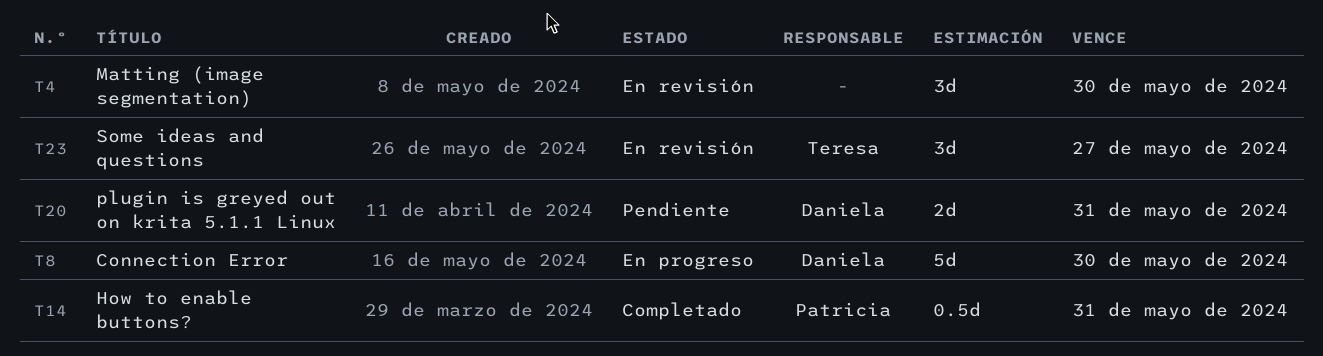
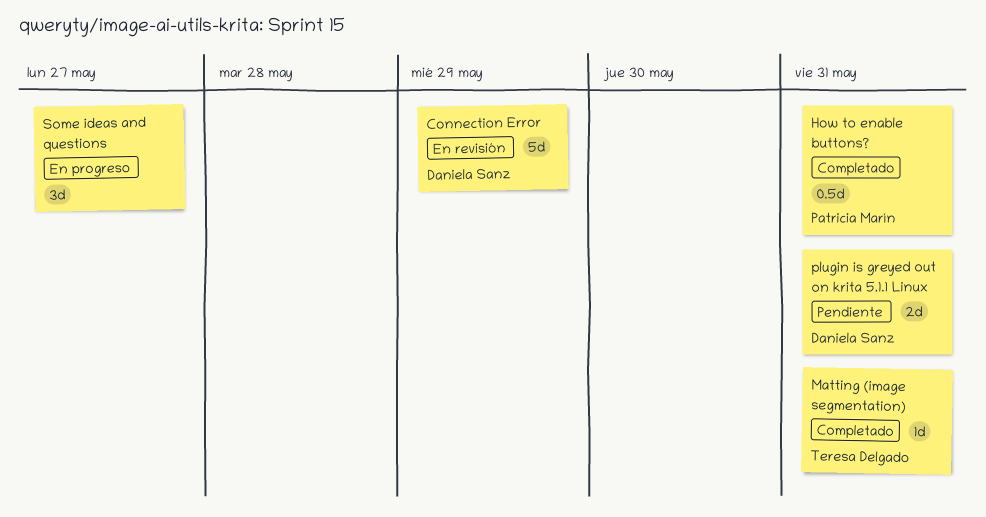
Connection Error, status: En progreso -> En revisión
Connection Error, due: May 30 -> May 29
Matting (image segmentation), status: En revisión -> Completado
Matting (image segmentation), owner: none -> Teresa Delgado
Matting (image segmentation), estimate: 3d -> 1d
Matting (image segmentation), due: May 30 -> May 31
Some ideas and questions, status: En revisión -> En progreso
Some ideas and questions, owner: Teresa Delgado -> none

